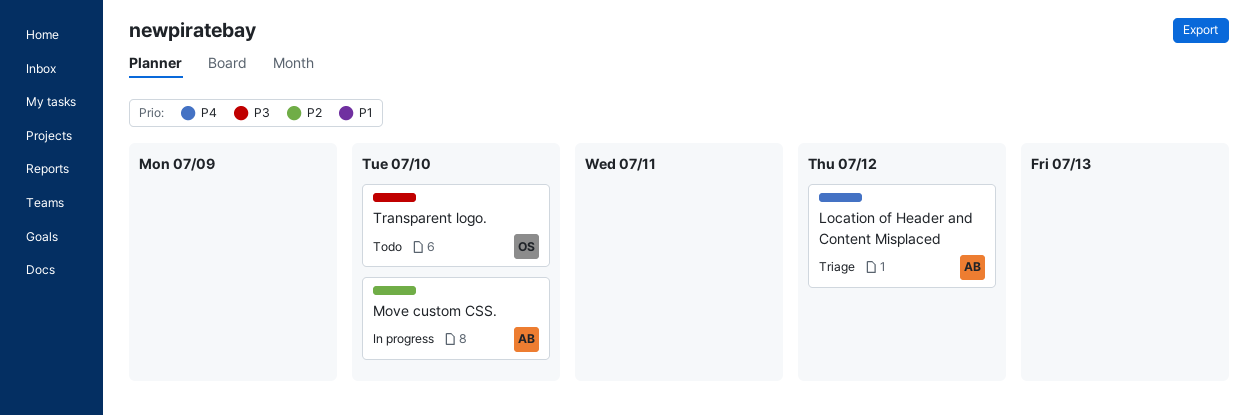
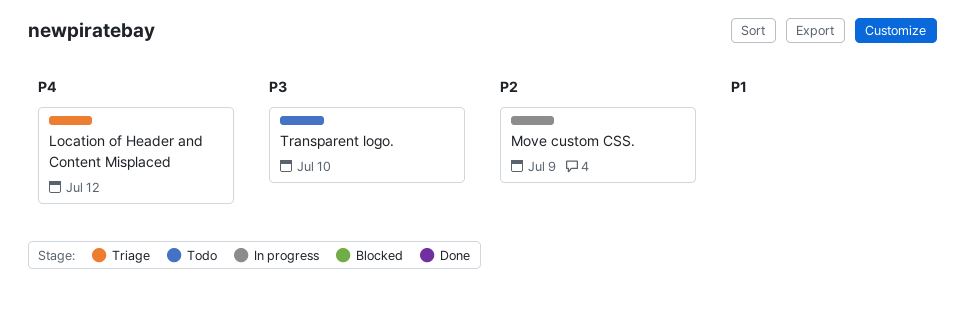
Move custom CSS., due: Jul 10 -> Jul 9

